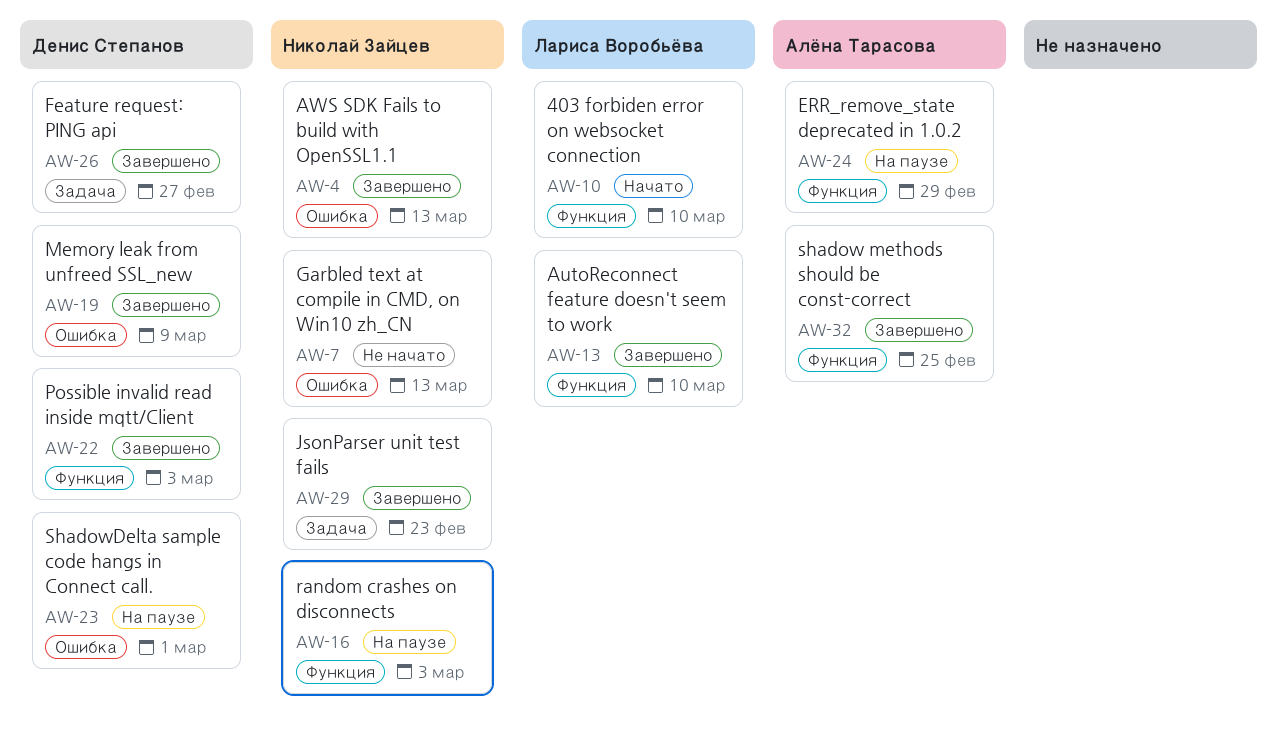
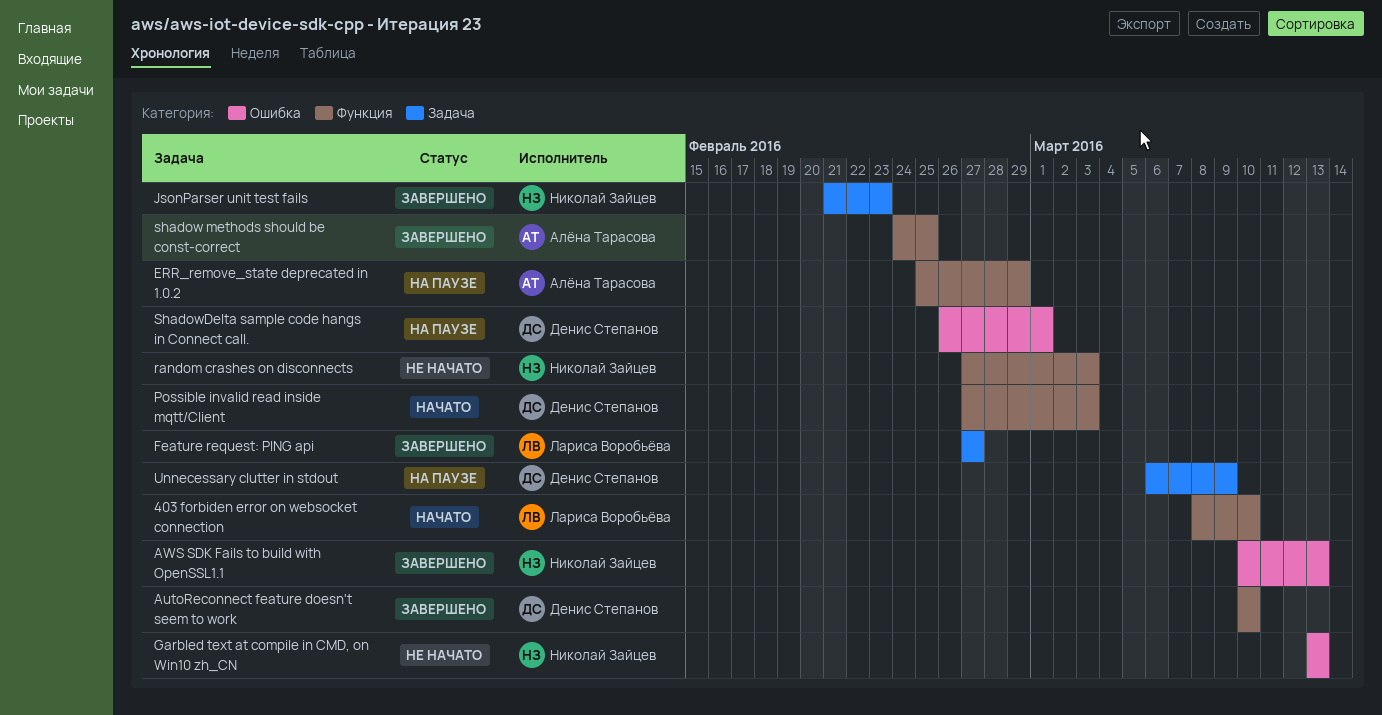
AutoReconnect feature doesn't seem to work, owner: Лариса Воробьёва -> Денис Степанов
Feature request: PING api, owner: Денис Степанов -> Лариса Воробьёва
Memory leak from unfreed SSL_new: present -> none
Possible invalid read inside mqtt/Client, status: Завершено -> Начато
random crashes on disconnects, status: На паузе -> Не начато
Unnecessary clutter in stdout: none -> present

